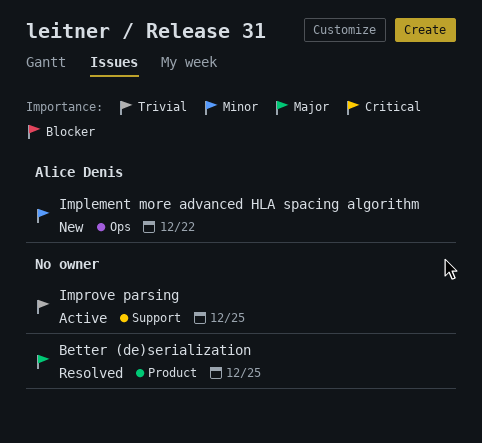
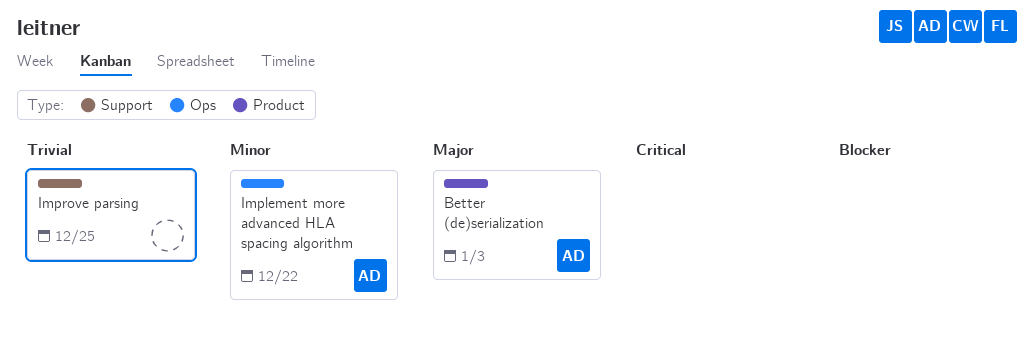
Better (de)serialization, owner: none -> Alice Denis
Better (de)serialization, due: Dec 25 -> Jan 3

